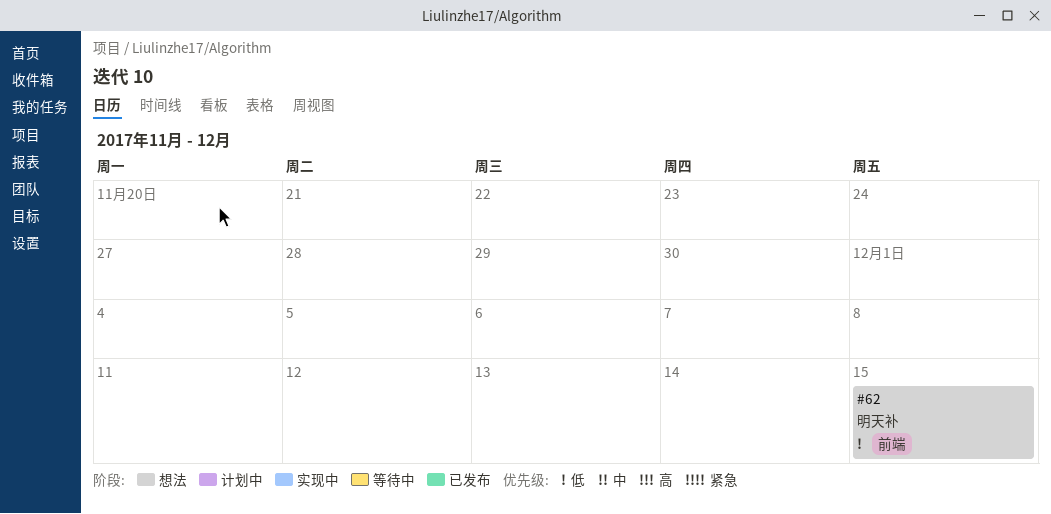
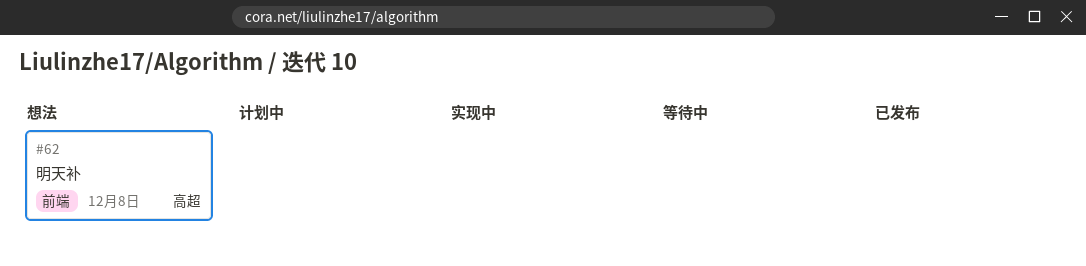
#62, due: Dec 15 -> Dec 8

